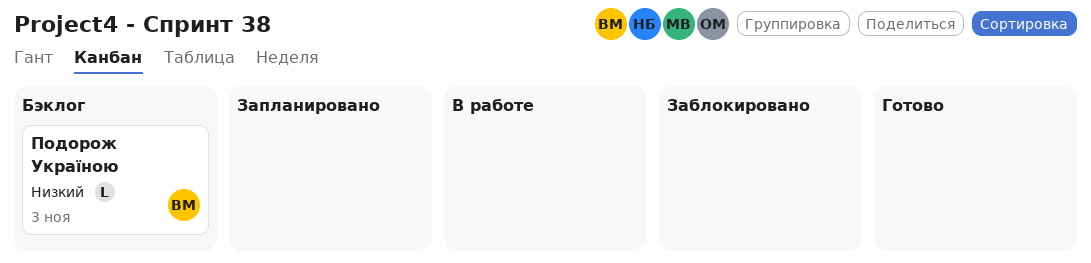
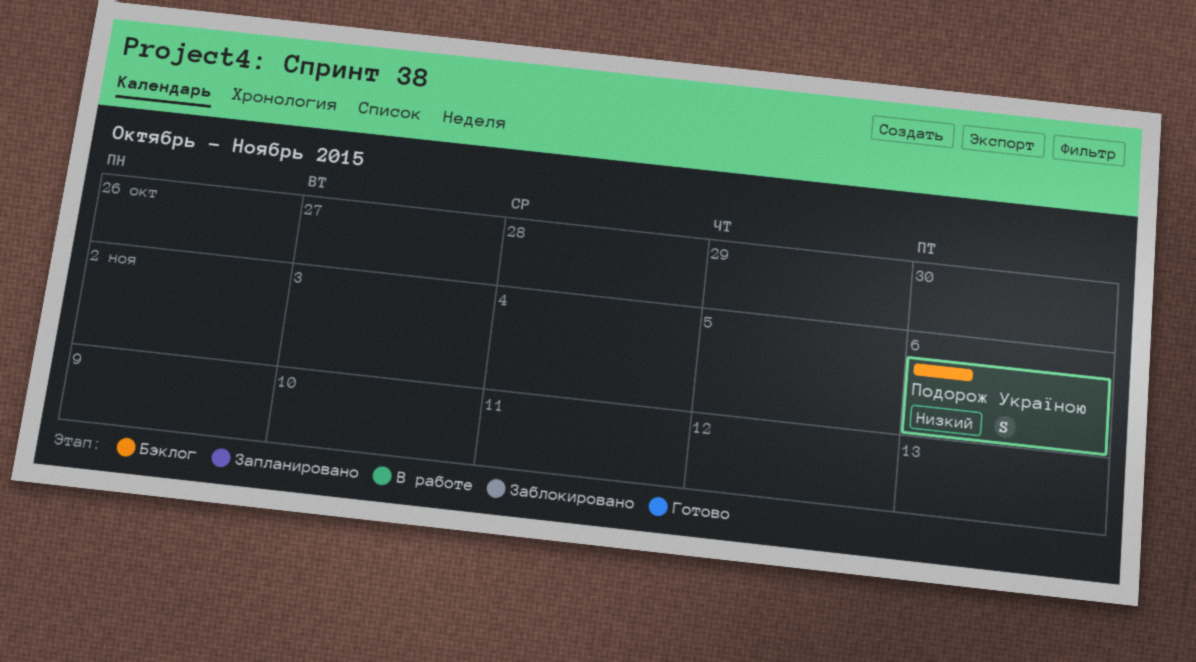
Подорож Україною, estimate: L -> S
Подорож Україною, due: Nov 3 -> Nov 6

